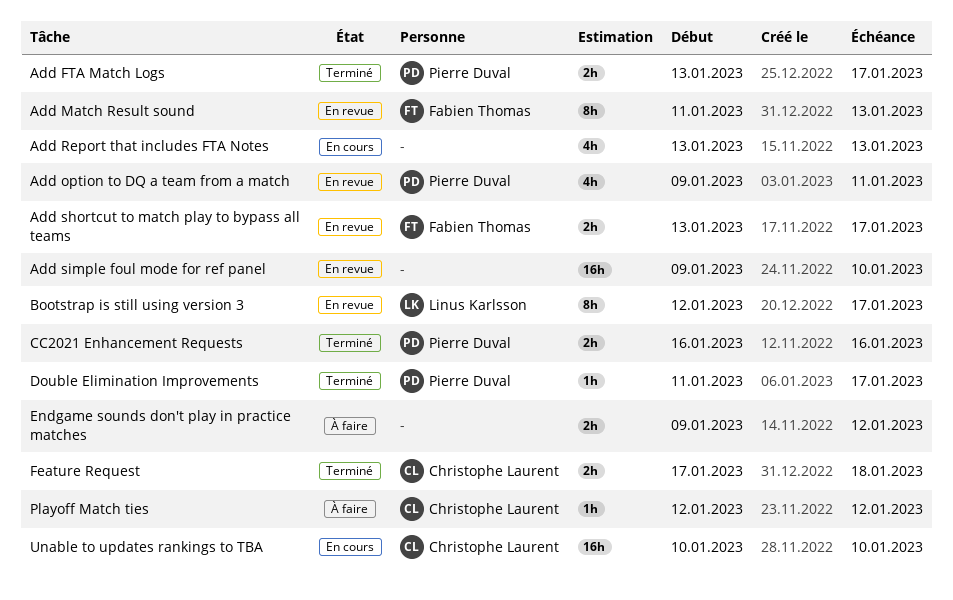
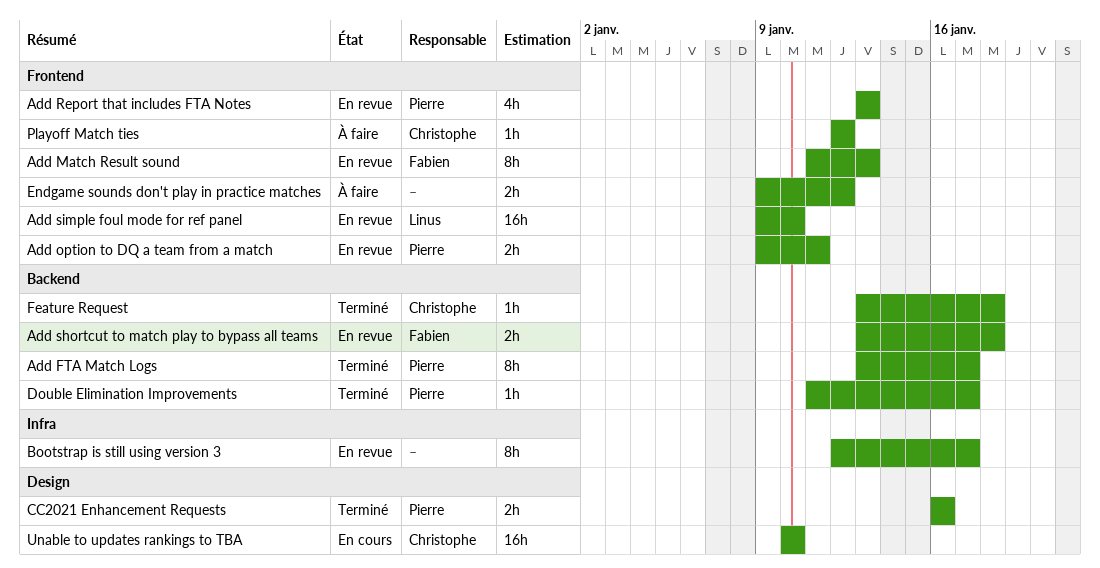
Add FTA Match Logs, estimate: 2h -> 8h
Add option to DQ a team from a match, estimate: 4h -> 2h
Add Report that includes FTA Notes, status: En cours -> En revue
Add Report that includes FTA Notes, owner: none -> Pierre Duval
Add shortcut to match play to bypass all teams, due: Jan 17 -> Jan 18
Add simple foul mode for ref panel, owner: none -> Linus Karlsson
Bootstrap is still using version 3, owner: Linus Karlsson -> none
Feature Request, estimate: 2h -> 1h
Feature Request, start: Jan 17 -> Jan 13

